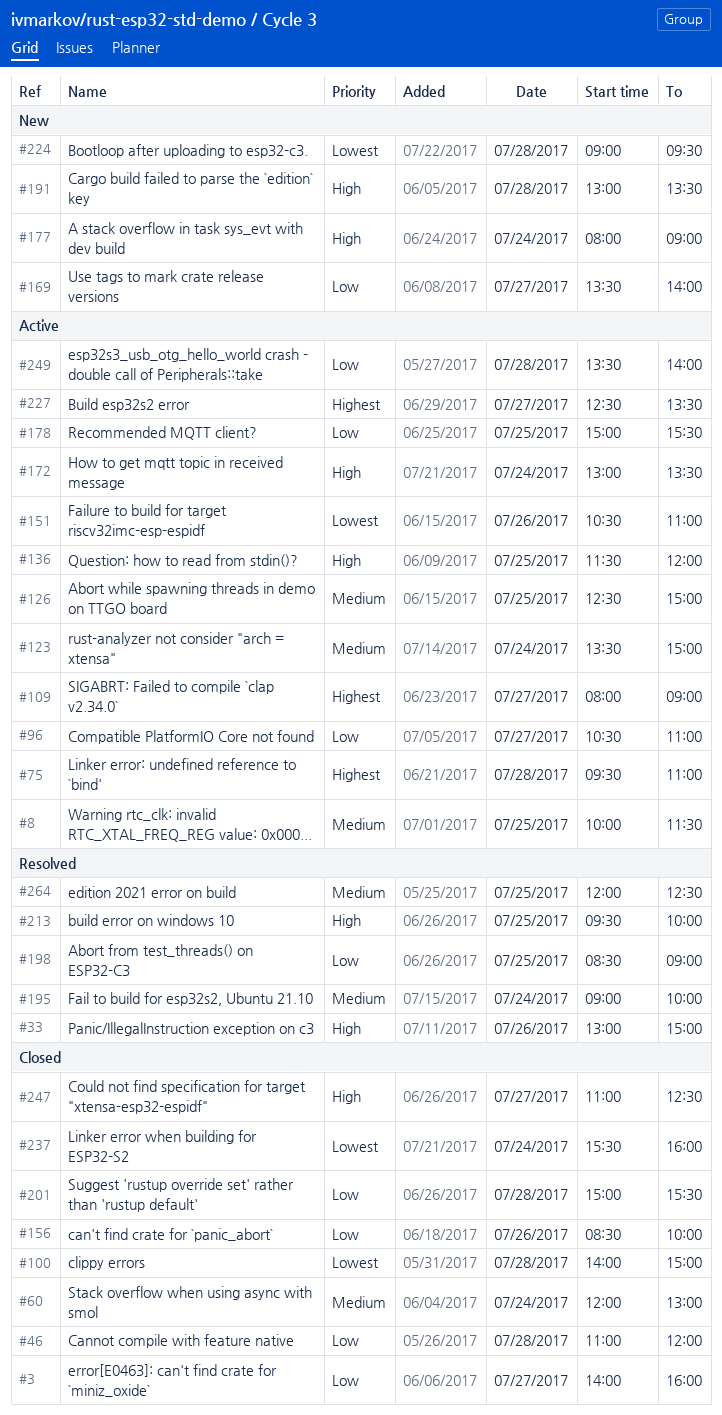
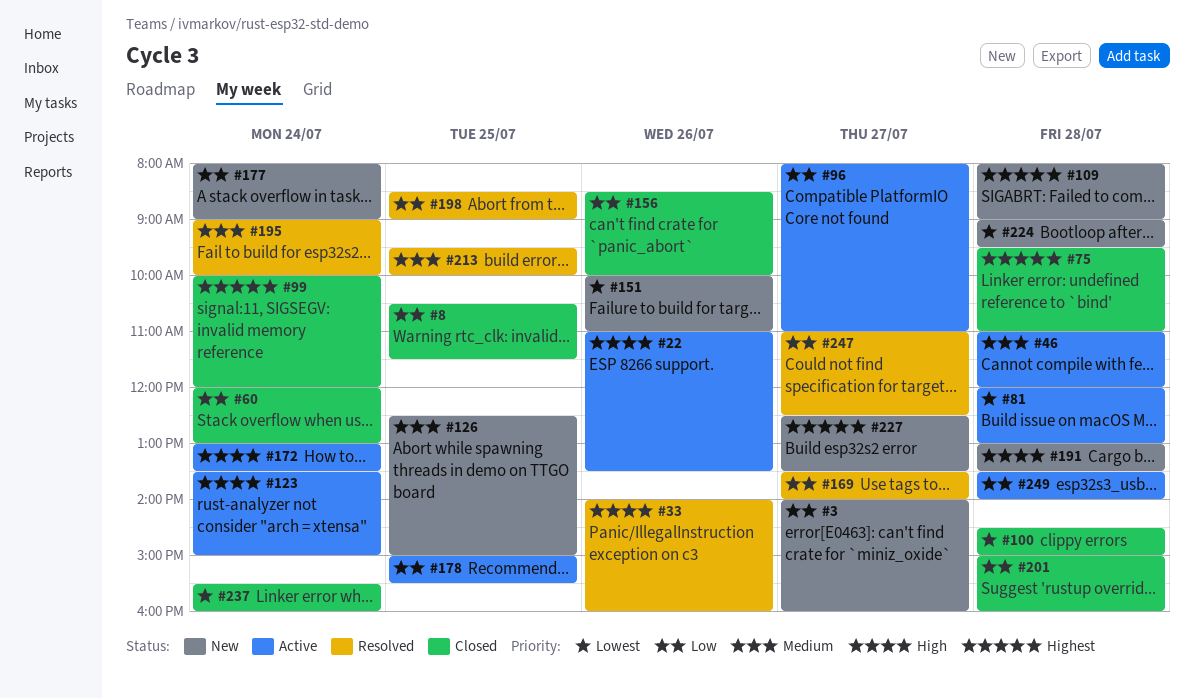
#3, status: Closed -> New
#8, status: Active -> Closed
#8, priority: Medium -> Low
#8, begins: 10:00 -> 10:30
#22: none -> present
#33, begins: 13:00 -> 14:00
#33, ends: 15:00 -> 16:00
#46, status: Closed -> Active
#46, priority: Low -> Medium
#60, priority: Medium -> Low
#75, status: Active -> Closed
#81: none -> present
#96, begins: 10:30 -> 08:00
#99: none -> present
#100, begins: 14:00 -> 14:30
#109, status: Active -> New
#109, day: Jul 27 -> Jul 28
#123, priority: Medium -> High
#126, status: Active -> New
#136: present -> none
#151, status: Active -> New
#151, begins: 10:30 -> 10:00
#169, status: New -> Resolved
#177, priority: High -> Low
#201, ends: 15:30 -> 16:00
#213, priority: High -> Medium
#227, status: Active -> New
#247, status: Closed -> Resolved
#247, priority: High -> Low
#264: present -> none

